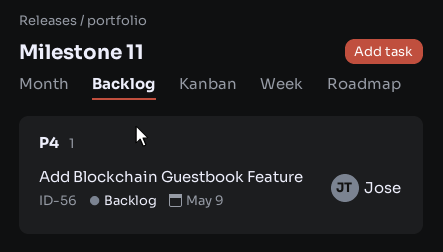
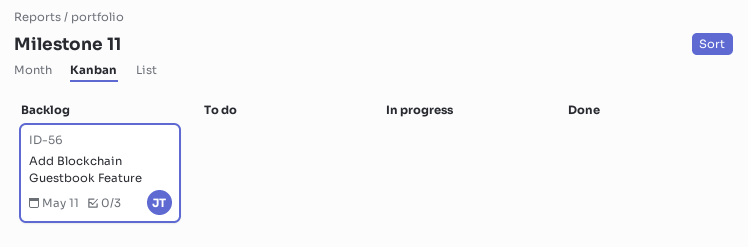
ID-56, due: May 9 -> May 11

